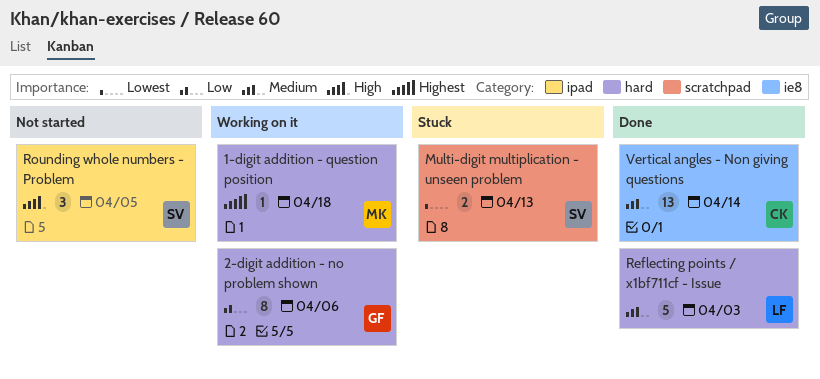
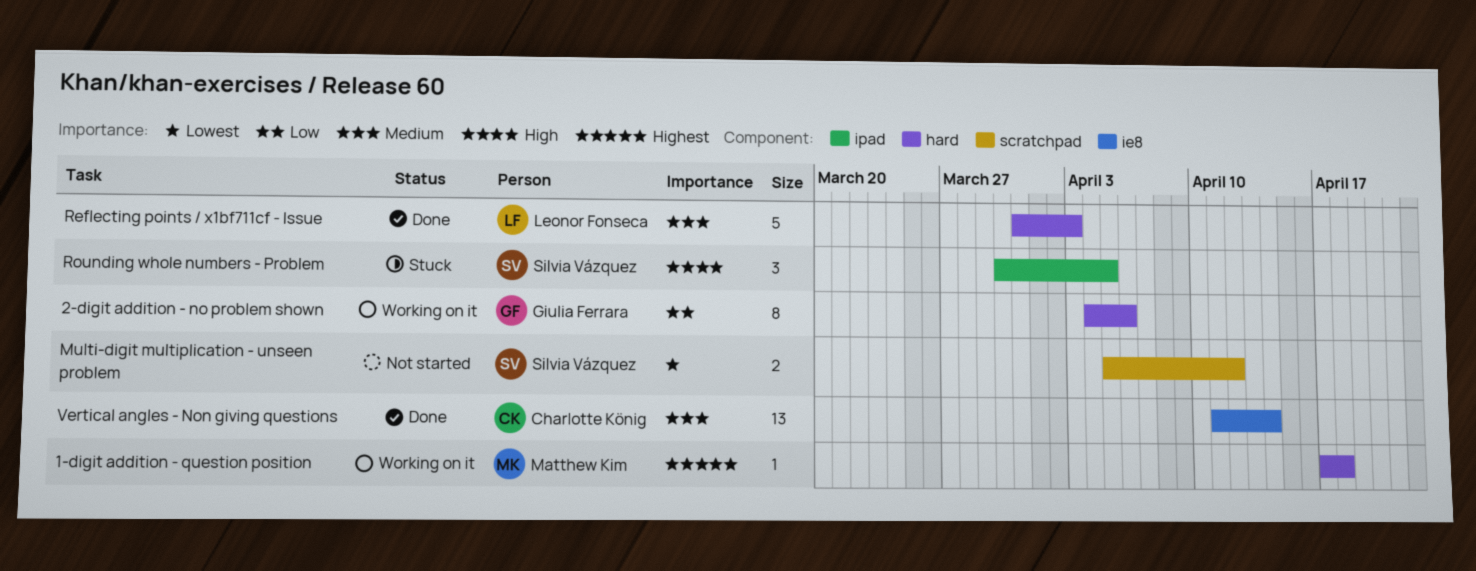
Multi-digit multiplication - unseen problem, status: Stuck -> Not started
Multi-digit multiplication - unseen problem, due: Apr 13 -> Apr 12
Rounding whole numbers - Problem, status: Not started -> Stuck

